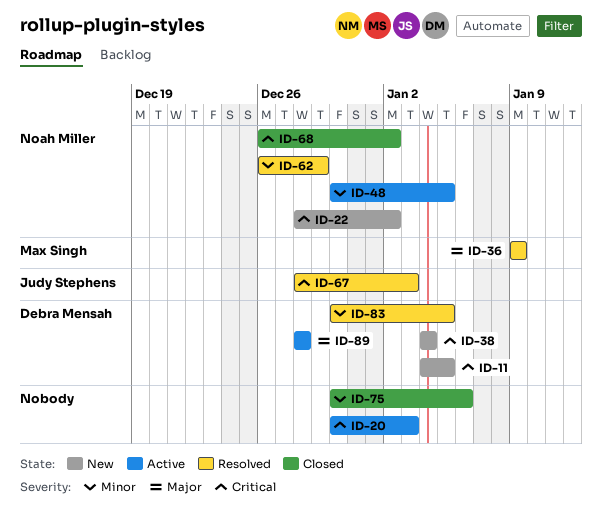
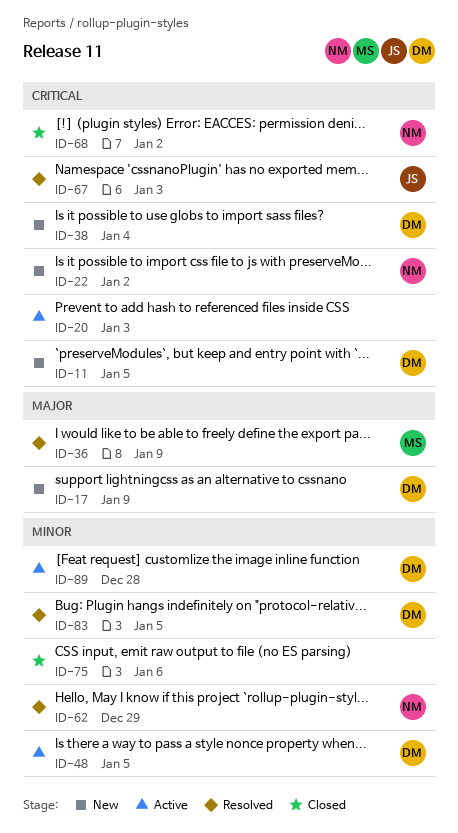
ID-17: none -> present
ID-48, owner: Noah Miller -> Debra Mensah
ID-89, priority: Major -> Minor

